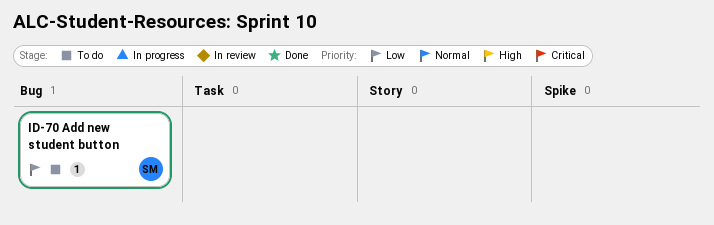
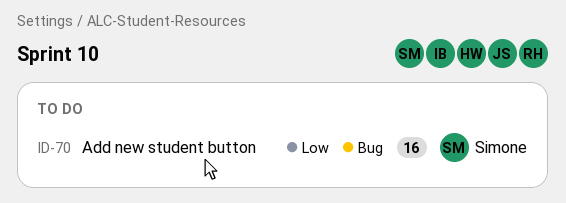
ID-70, estimate: 1 -> 16

